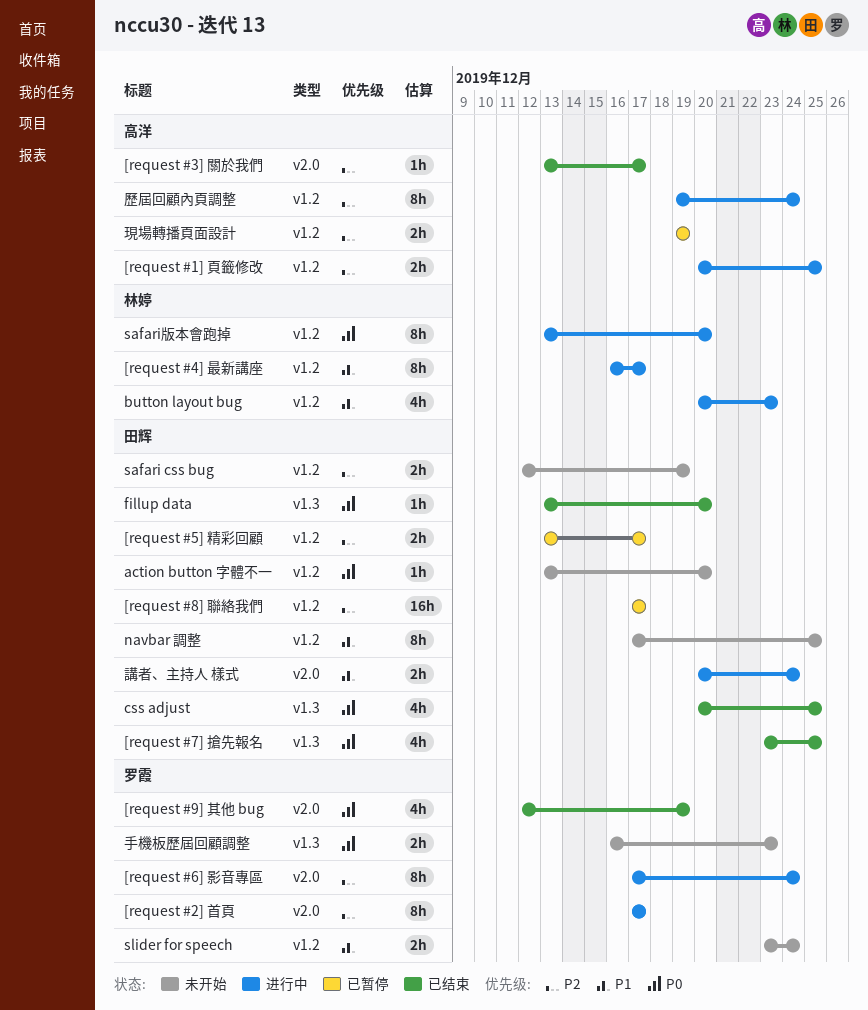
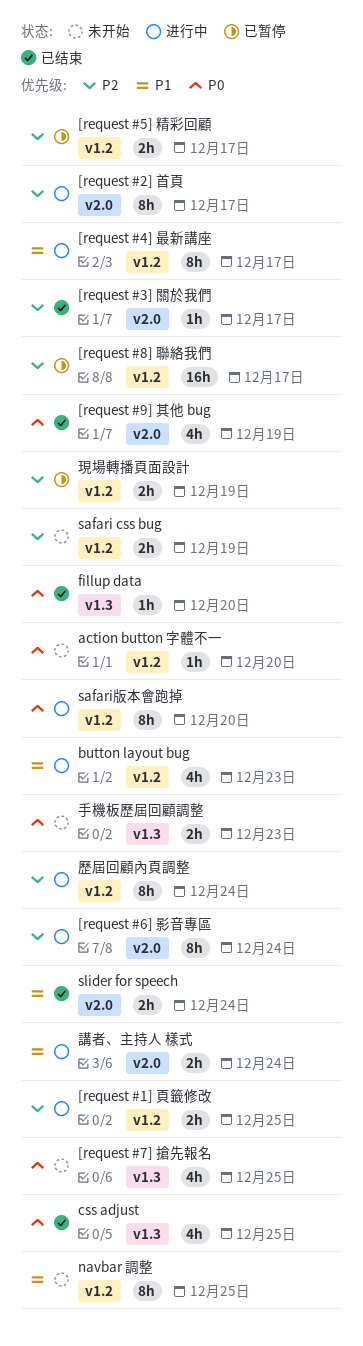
[request #7] 搶先報名, status: 已结束 -> 未开始
slider for speech, status: 未开始 -> 已结束
slider for speech, label: v1.2 -> v2.0

